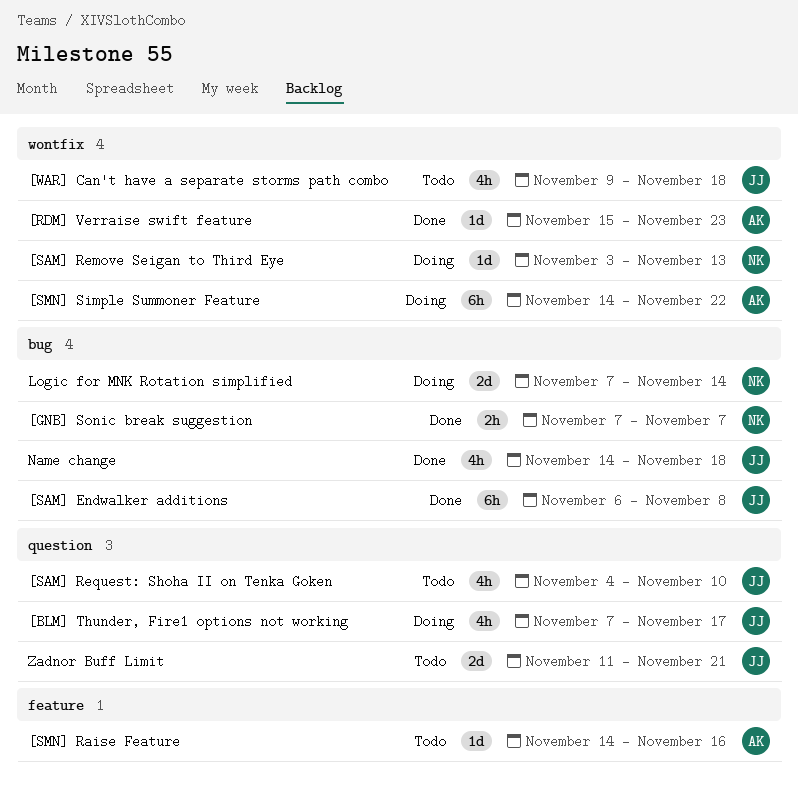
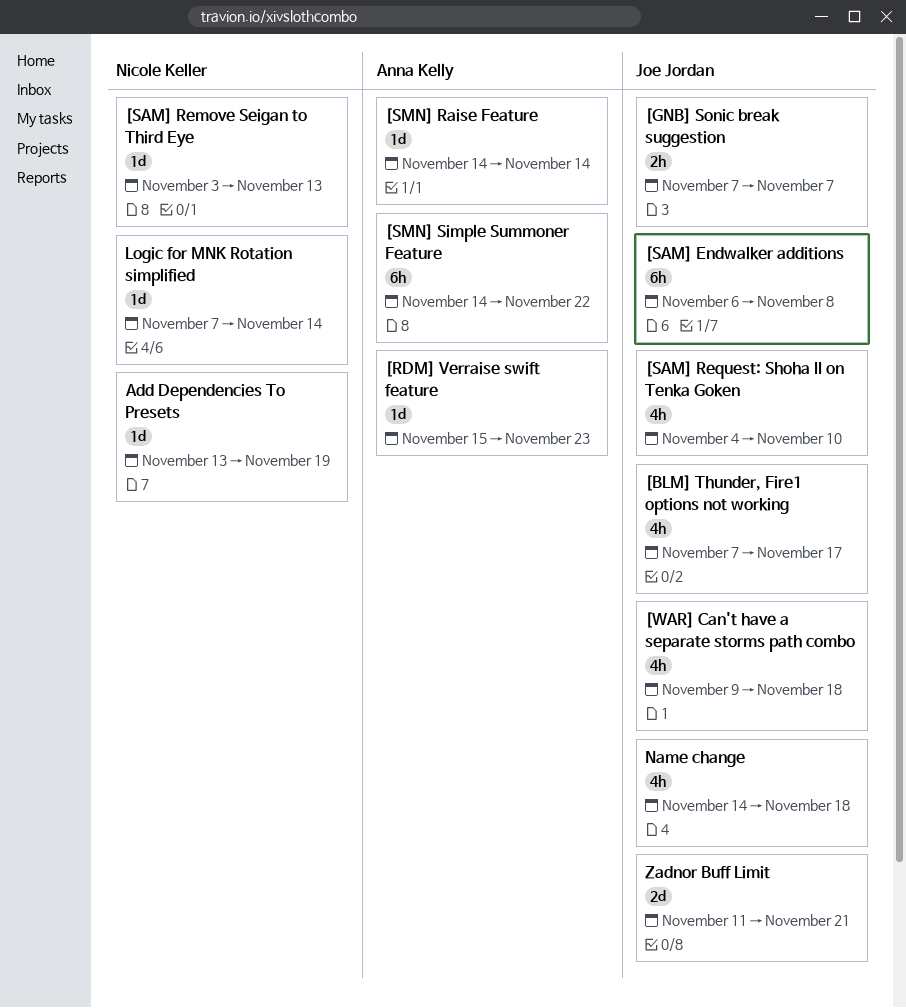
[GNB] Sonic break suggestion, owner: Nicole Keller -> Joe Jordan
[SMN] Raise Feature, due: Nov 16 -> Nov 14
Add Dependencies To Presets: none -> present
Logic for MNK Rotation simplified, estimate: 2d -> 1d

